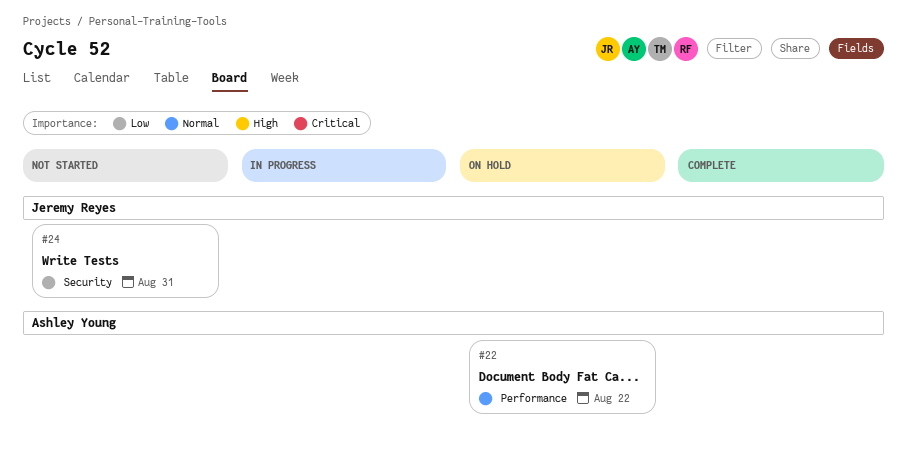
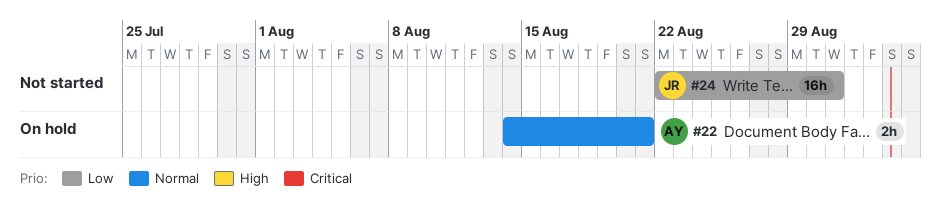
#22, due: Aug 22 -> Aug 21

